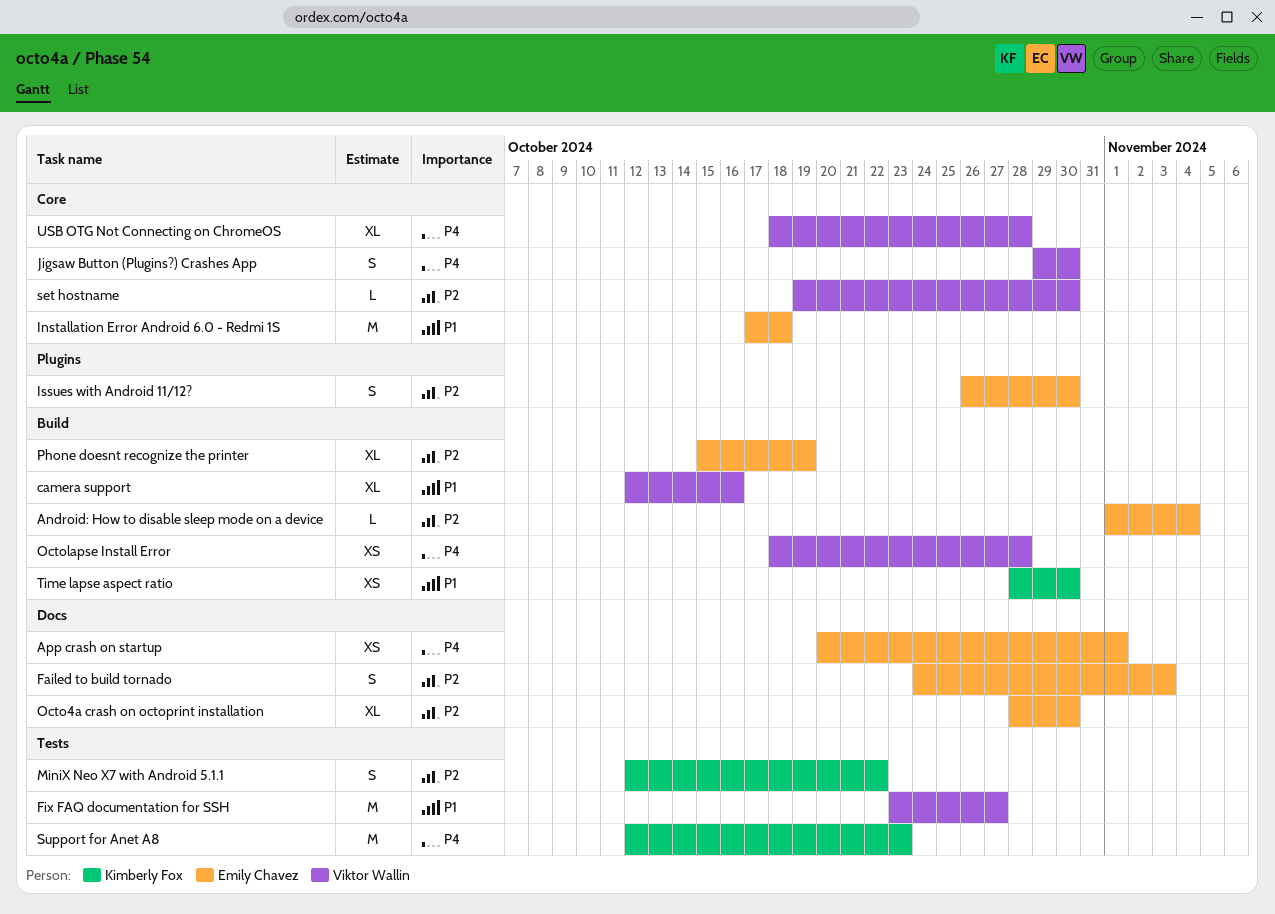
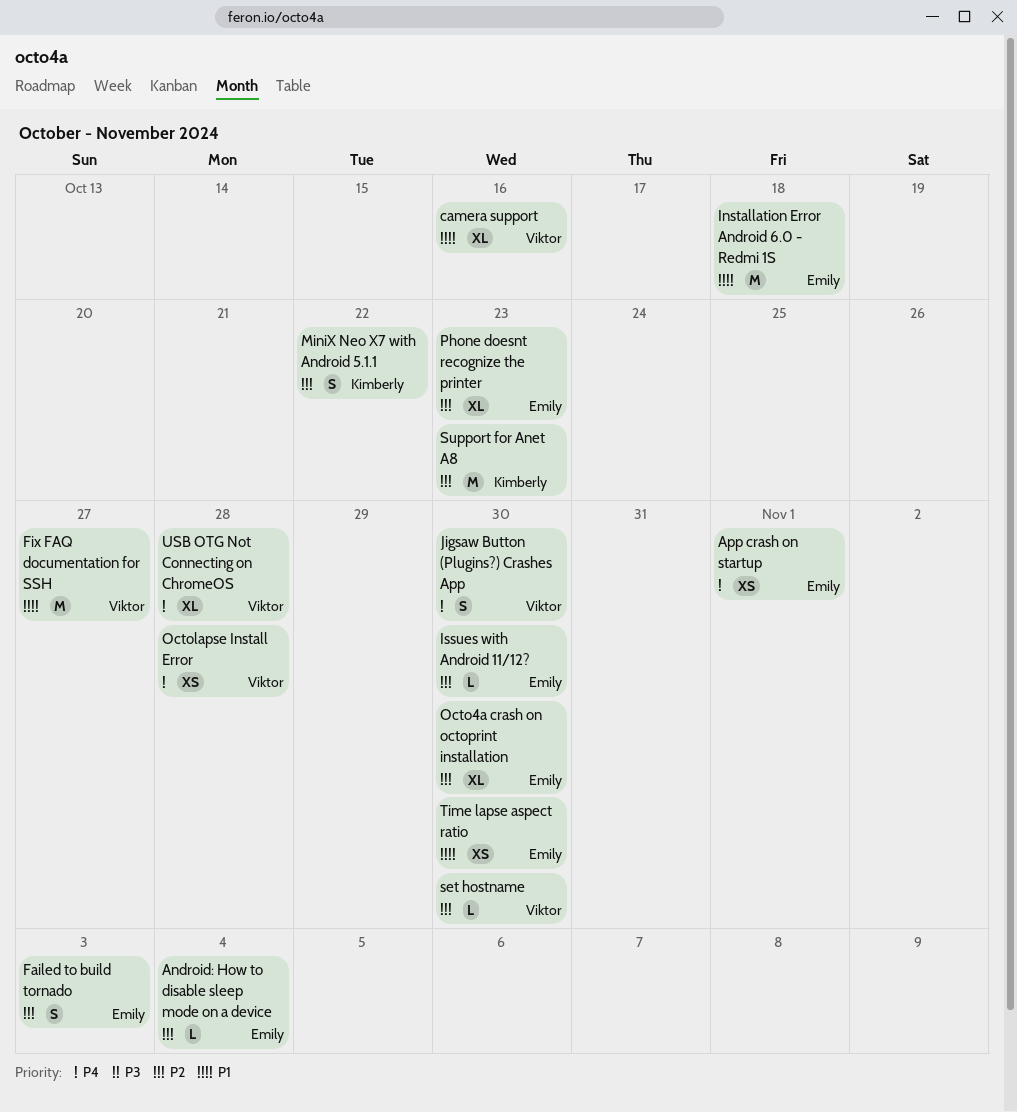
Issues with Android 11/12?, estimate: S -> L
Phone doesnt recognize the printer, due: Oct 19 -> Oct 23
Support for Anet A8, priority: P4 -> P2
Time lapse aspect ratio, owner: Kimberly Fox -> Emily Chavez

